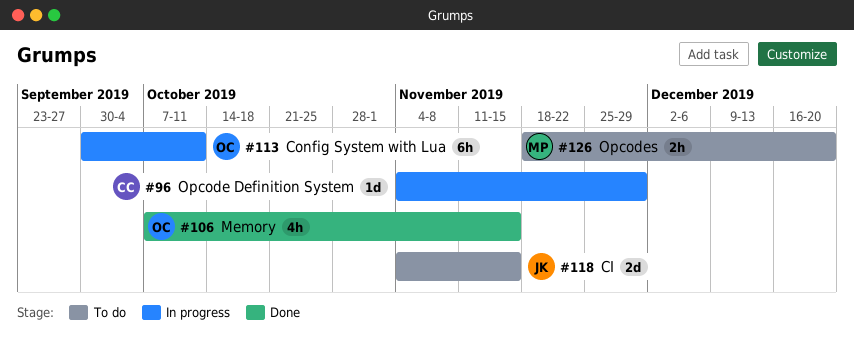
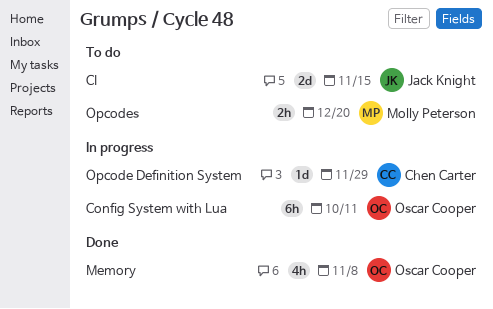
Memory, due: Nov 15 -> Nov 8

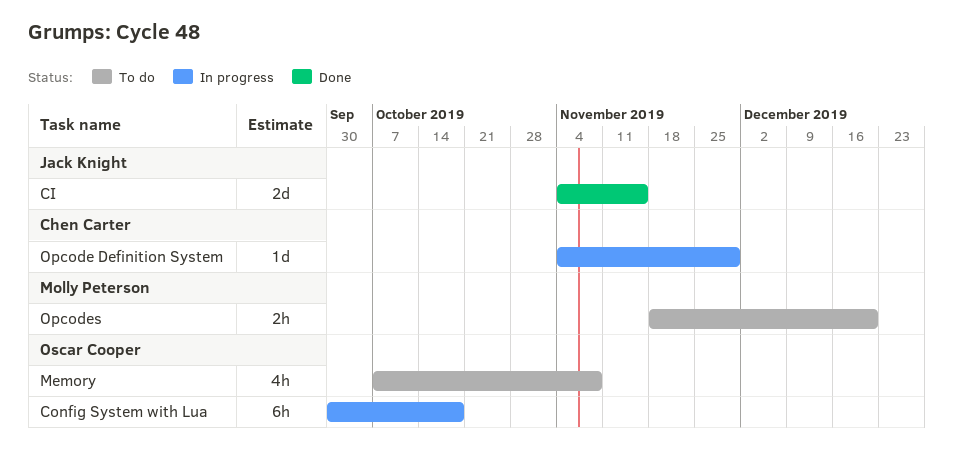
CI, status: To do -> Done
Config System with Lua, due: Oct 11 -> Oct 18
Memory, status: Done -> To do

